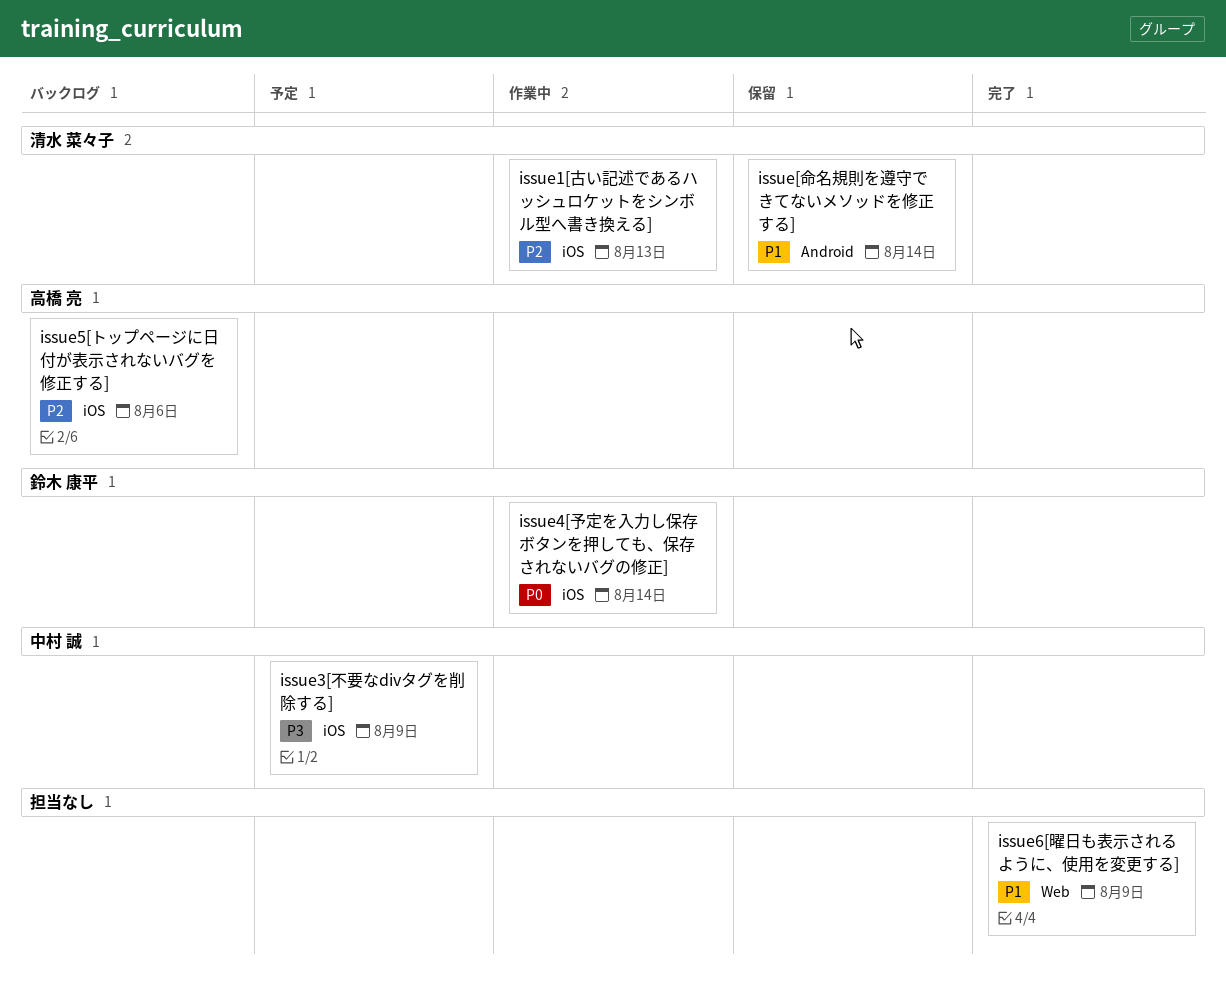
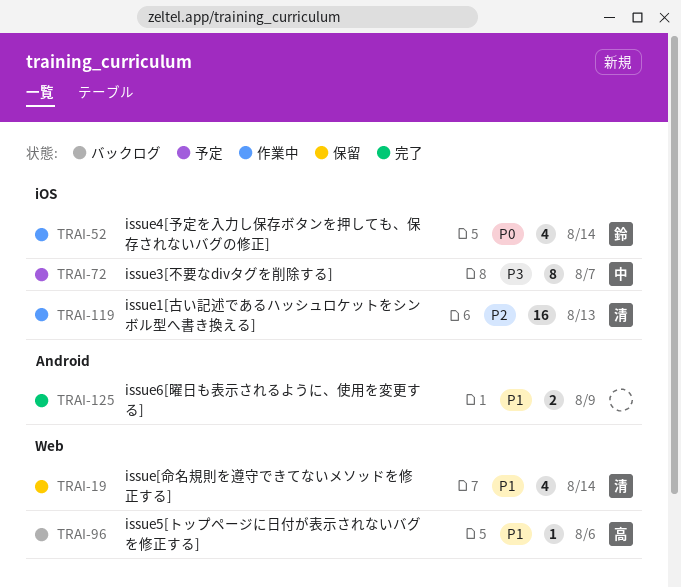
issue3[不要なdivタグを削除する], due: Aug 9 -> Aug 7
issue5[トップページに日付が表示されないバグを修正する], priority: P2 -> P1
issue5[トップページに日付が表示されないバグを修正する], label: iOS -> Web
issue6[曜日も表示されるように、使用を変更する], label: Web -> Android
issue[命名規則を遵守できてないメソッドを修正する], label: Android -> Web

